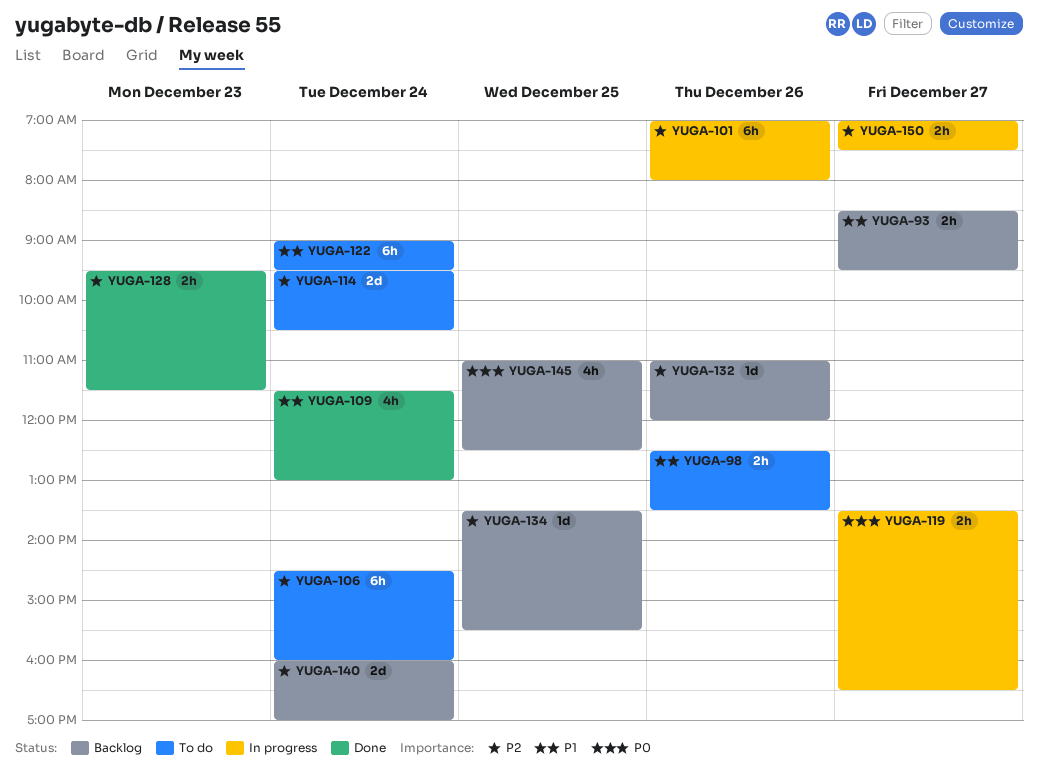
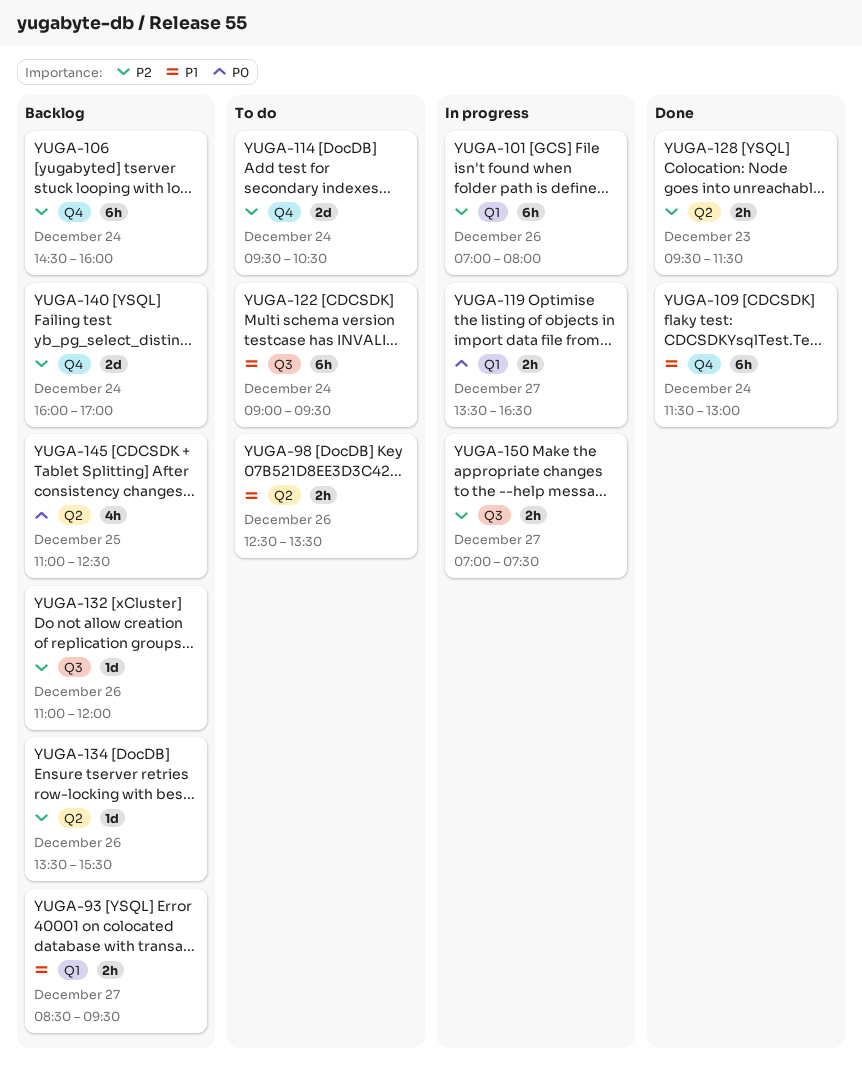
YUGA-106, status: To do -> Backlog
YUGA-109, estimate: 4h -> 6h
YUGA-134, day: Dec 25 -> Dec 26

